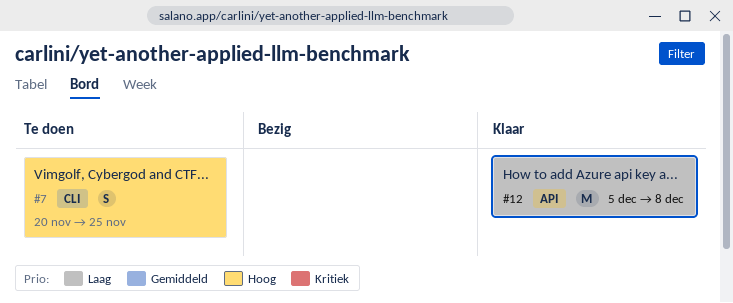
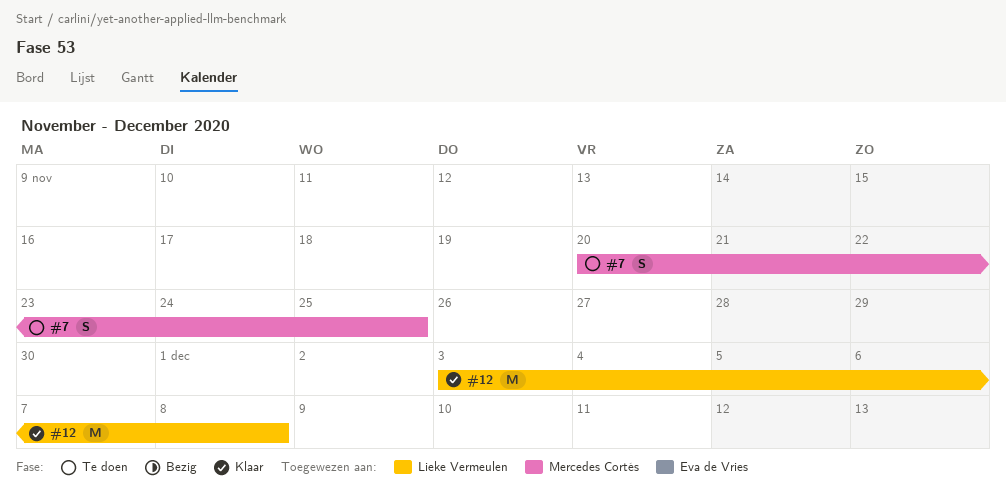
#12, start: Dec 5 -> Dec 3

